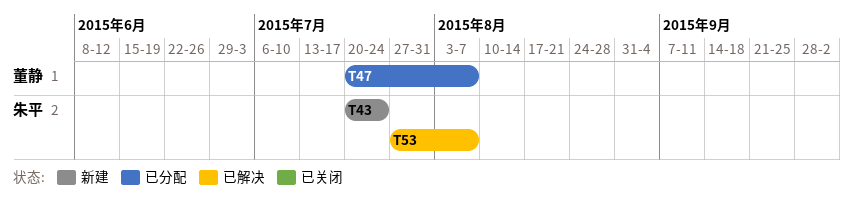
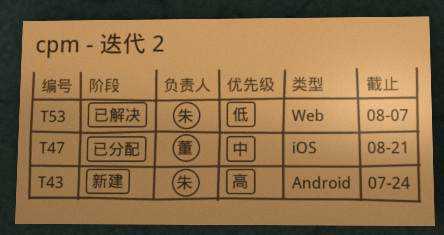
T47, due: Aug 7 -> Aug 21

